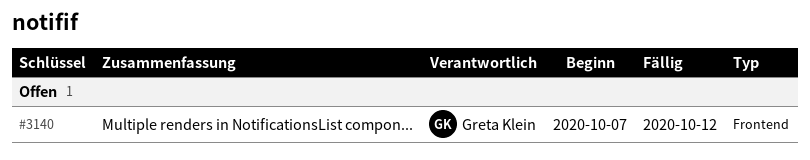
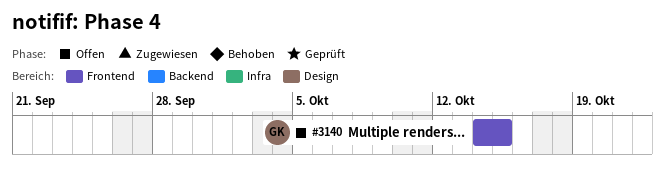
#3140, start: Oct 7 -> Oct 14
#3140, due: Oct 12 -> Oct 15

